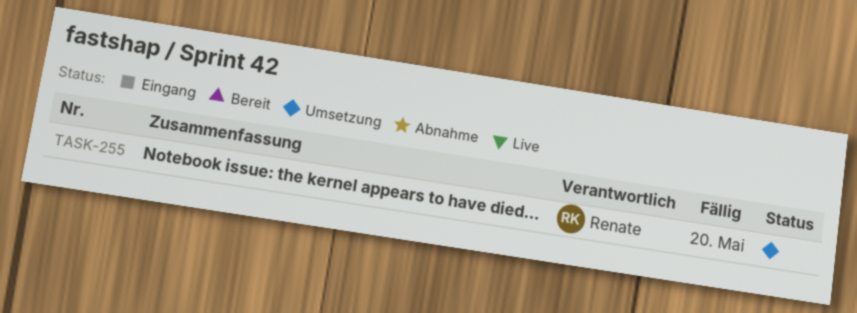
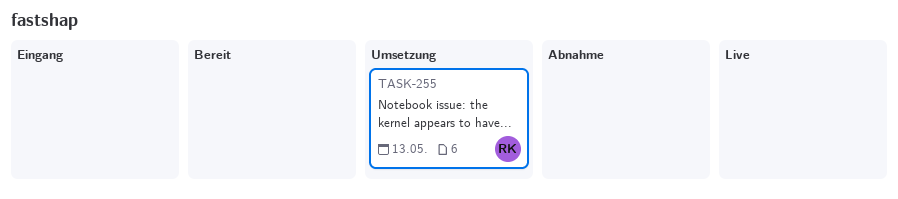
TASK-255, due: May 20 -> May 13

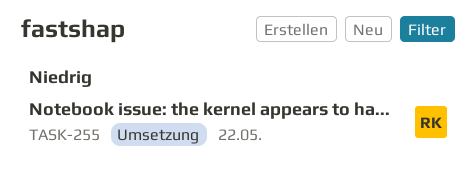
TASK-255, due: May 13 -> May 22

